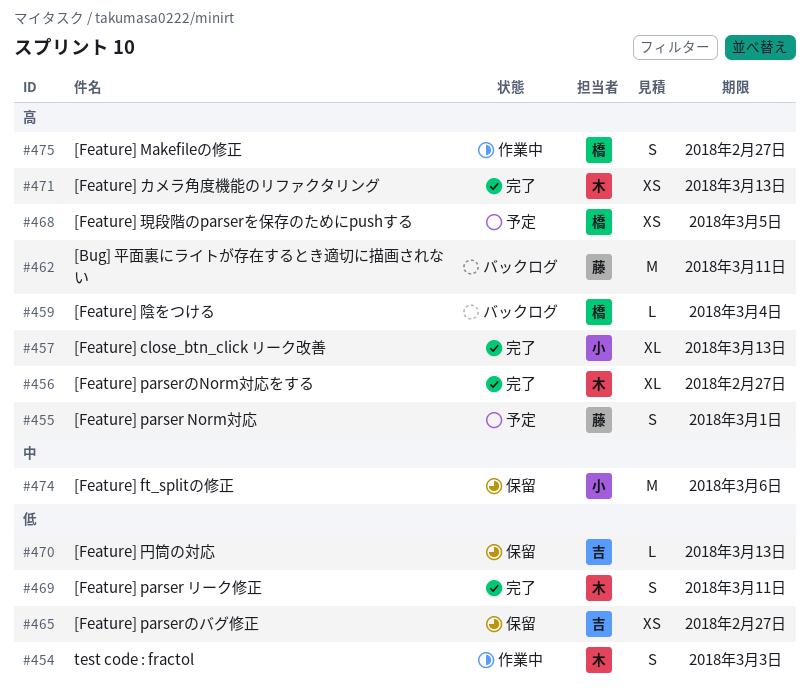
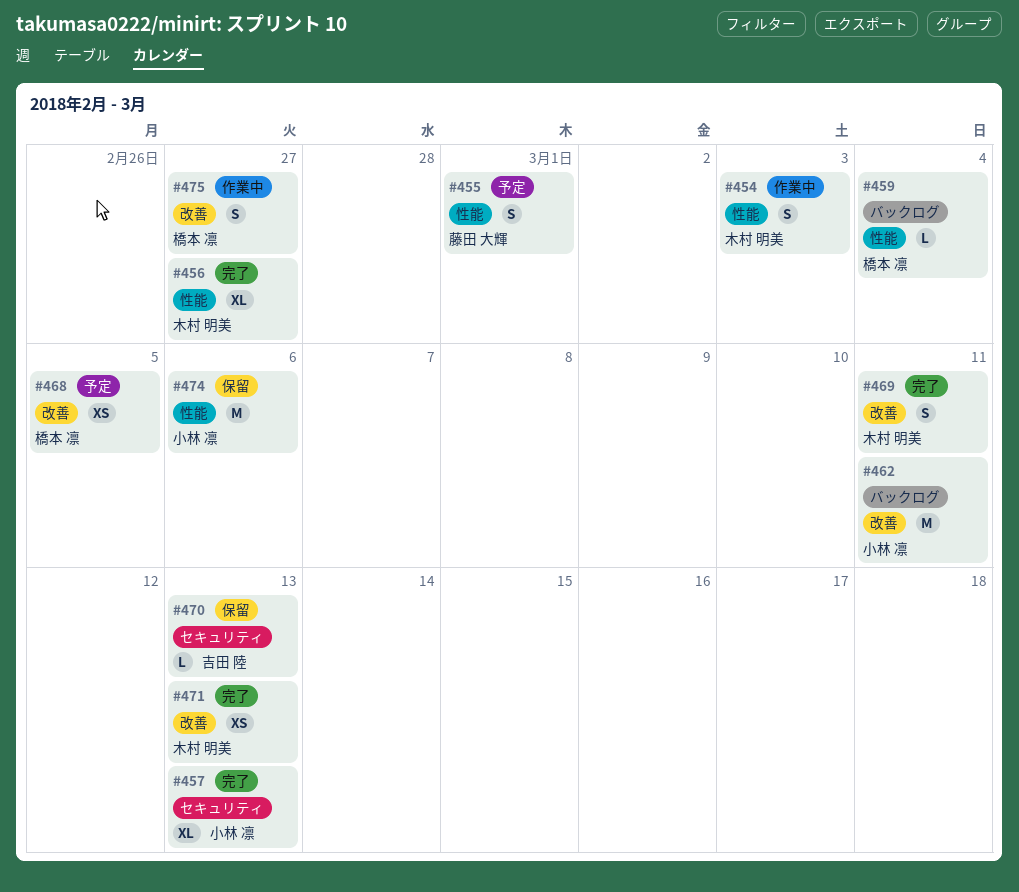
#462, owner: 藤田 大輝 -> 小林 凛
#465: present -> none

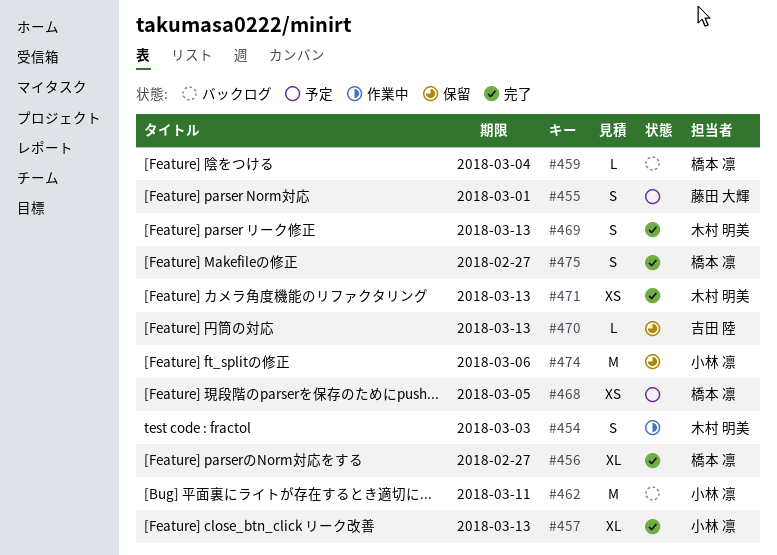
#456, owner: 木村 明美 -> 橋本 凛
#469, due: Mar 11 -> Mar 13
#475, status: 作業中 -> 完了

